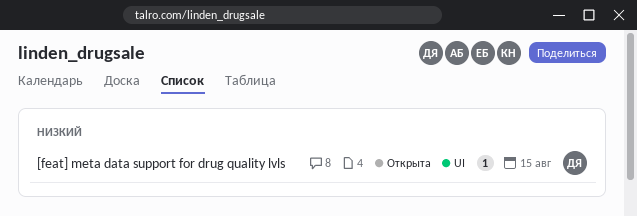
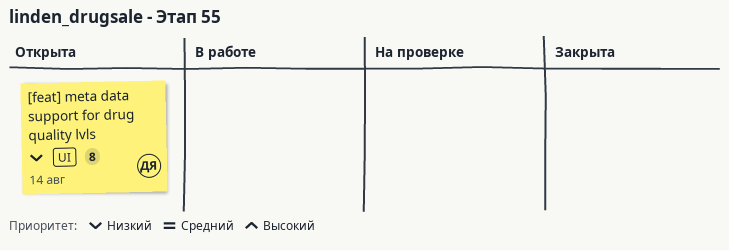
[feat] meta data support for drug quality lvls, estimate: 1 -> 8
[feat] meta data support for drug quality lvls, due: Aug 15 -> Aug 14

